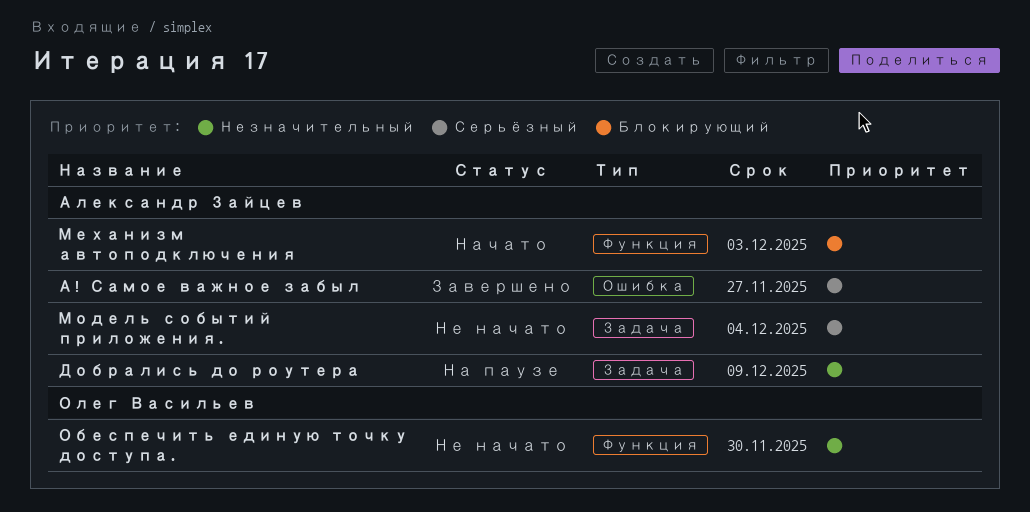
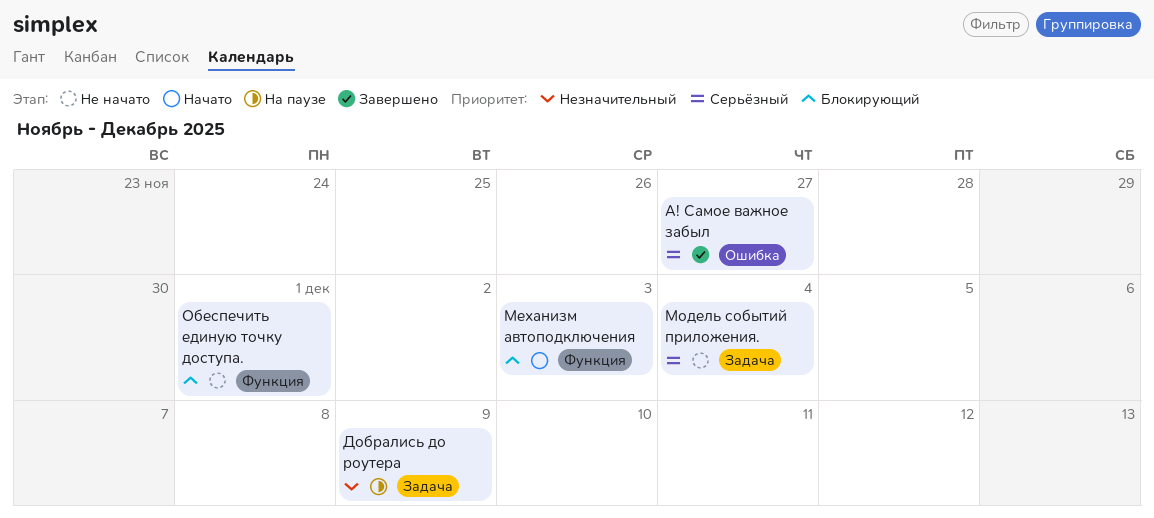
Обеспечить единую точку доступа., priority: Незначительный -> Блокирующий
Обеспечить единую точку доступа., due: Nov 30 -> Dec 1

